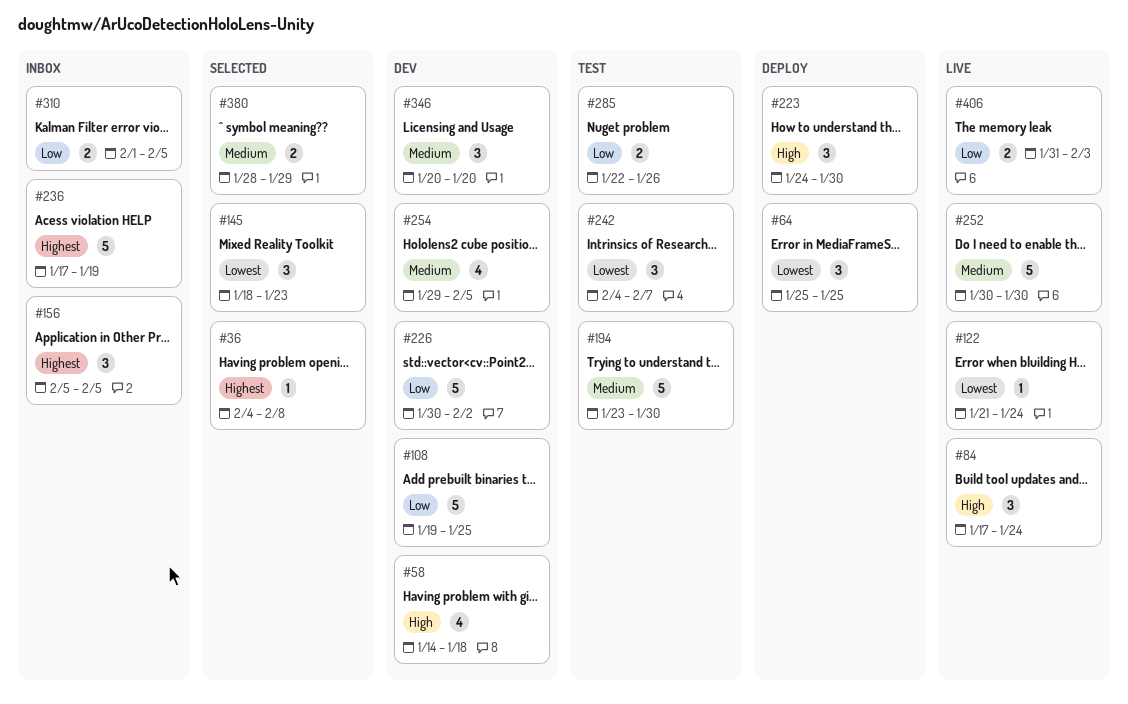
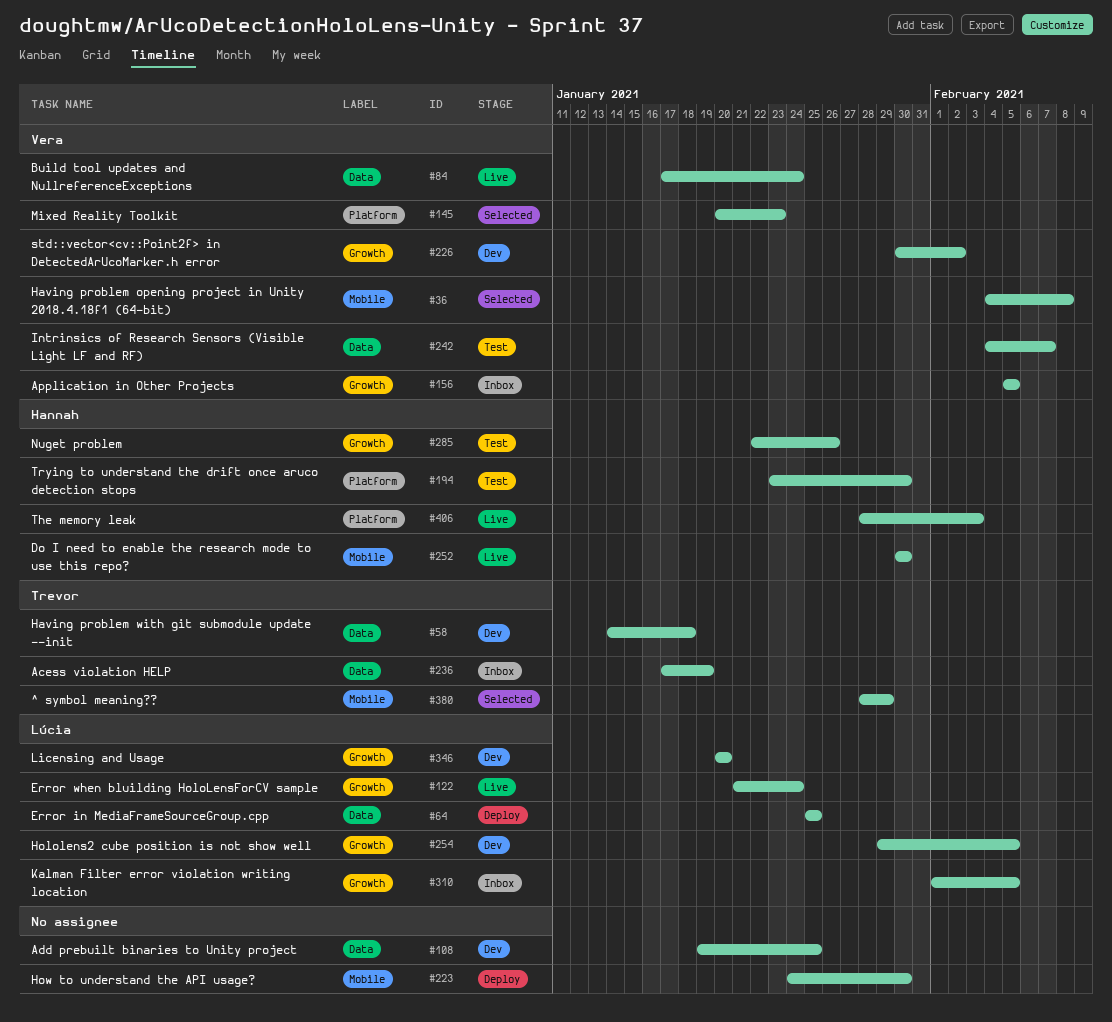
#145, start: Jan 18 -> Jan 20
#406, start: Jan 31 -> Jan 28

